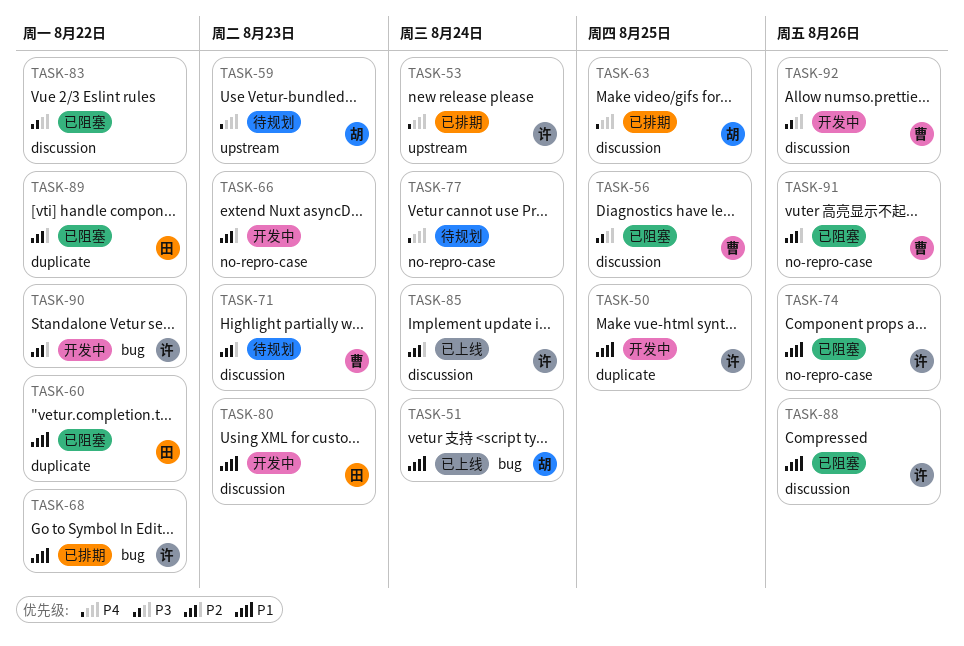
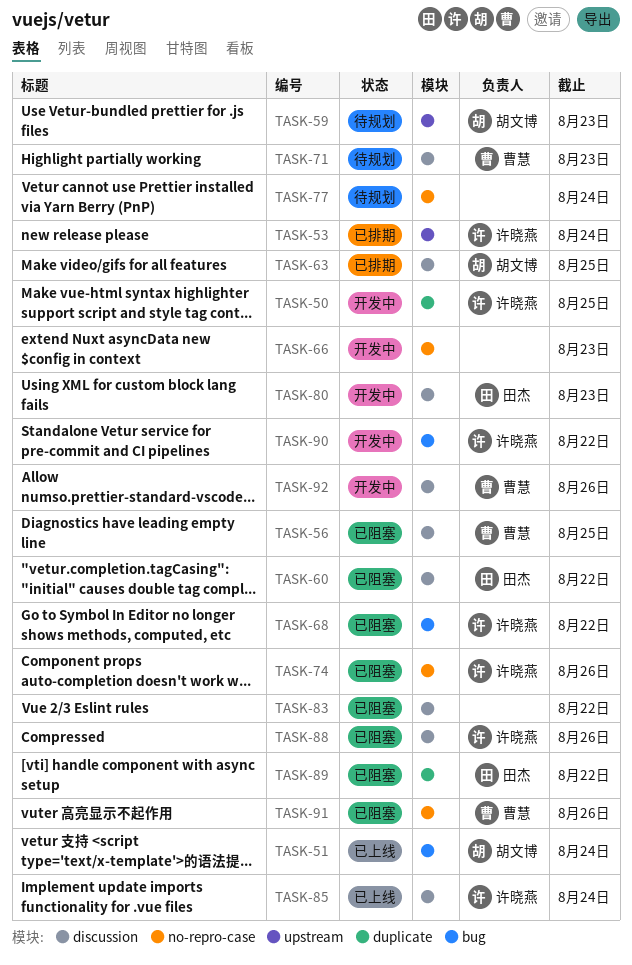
TASK-60, label: duplicate -> discussion
TASK-68, status: 已排期 -> 已阻塞

